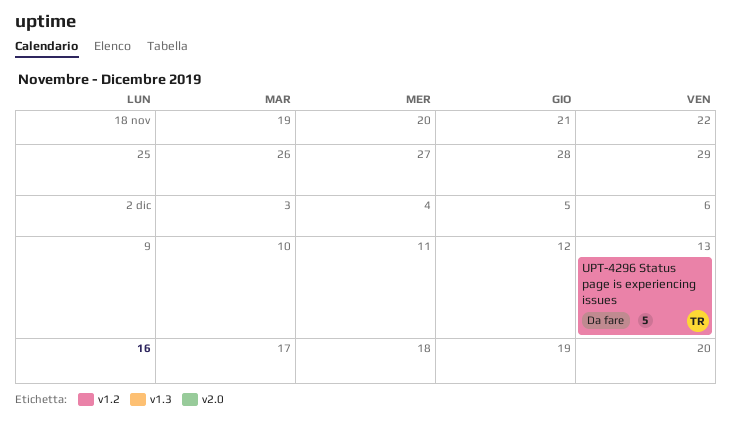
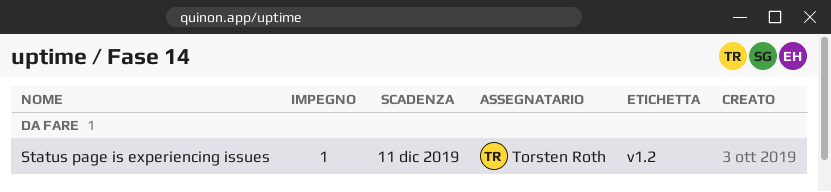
Status page is experiencing issues, estimate: 5 -> 1
Status page is experiencing issues, due: Dec 13 -> Dec 11

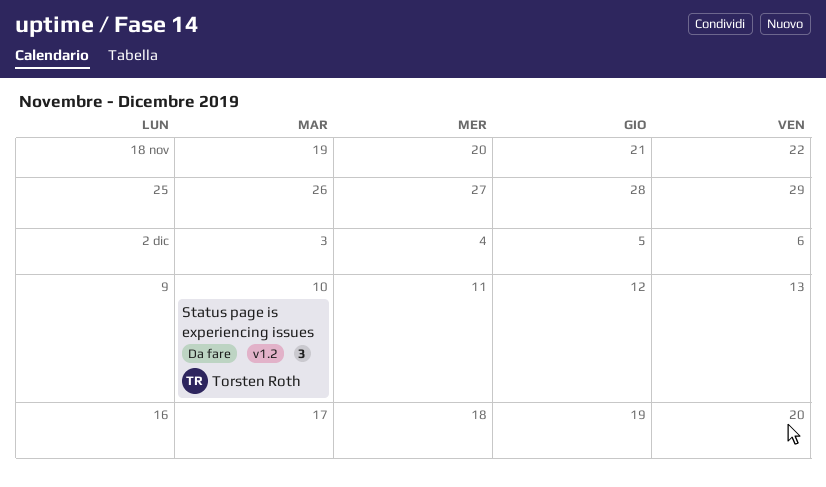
Status page is experiencing issues, estimate: 1 -> 3
Status page is experiencing issues, due: Dec 11 -> Dec 10

